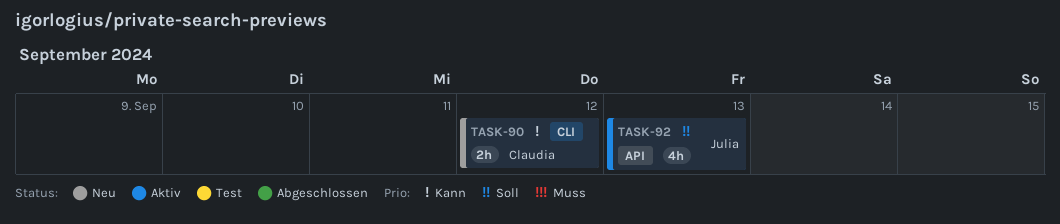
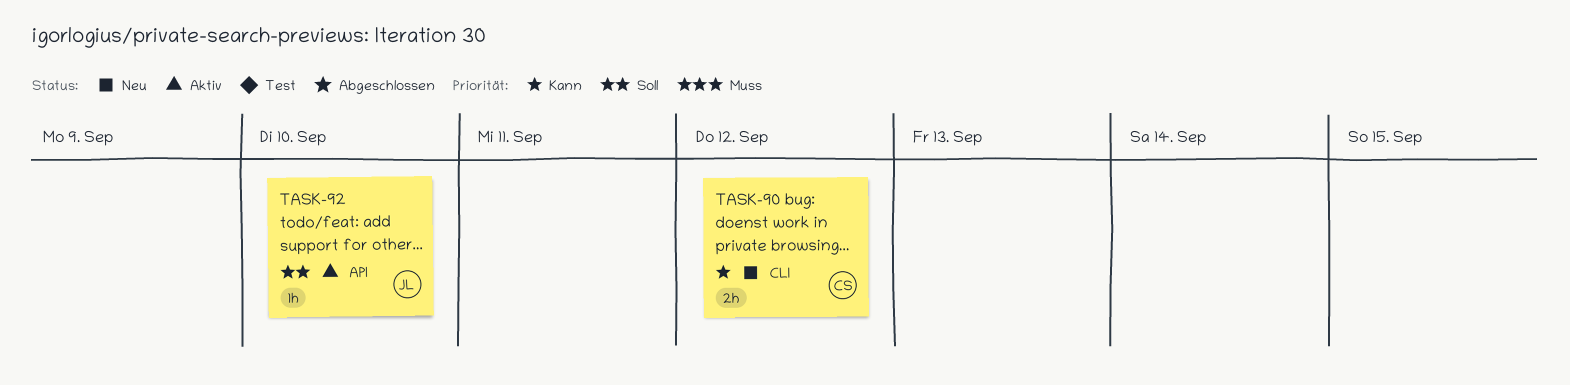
TASK-92, estimate: 4h -> 1h
TASK-92, due: Sep 13 -> Sep 10

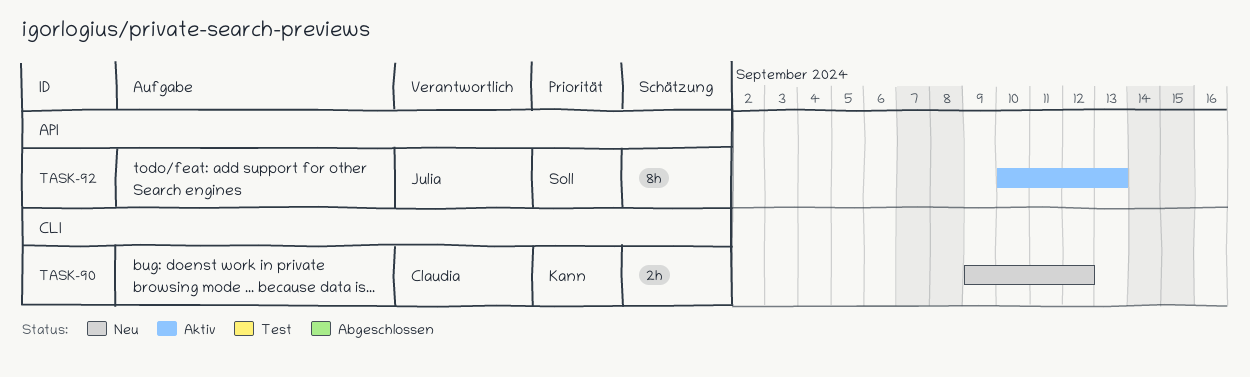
TASK-92, estimate: 1h -> 8h
TASK-92, due: Sep 10 -> Sep 13

